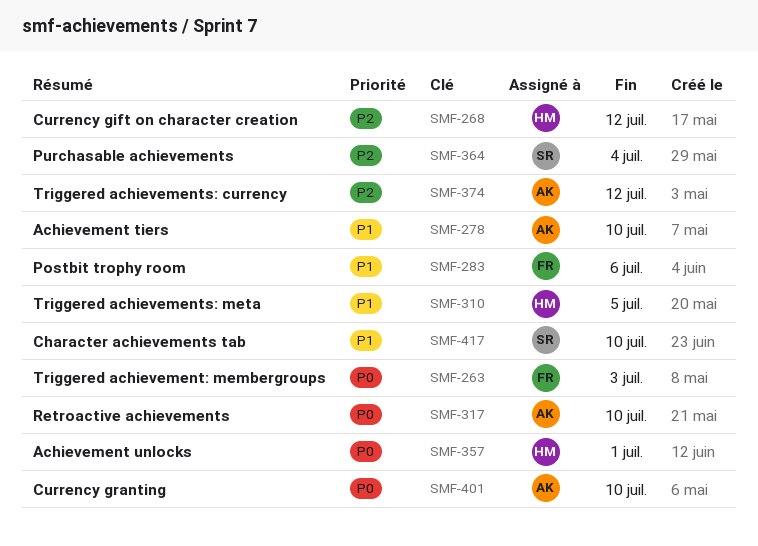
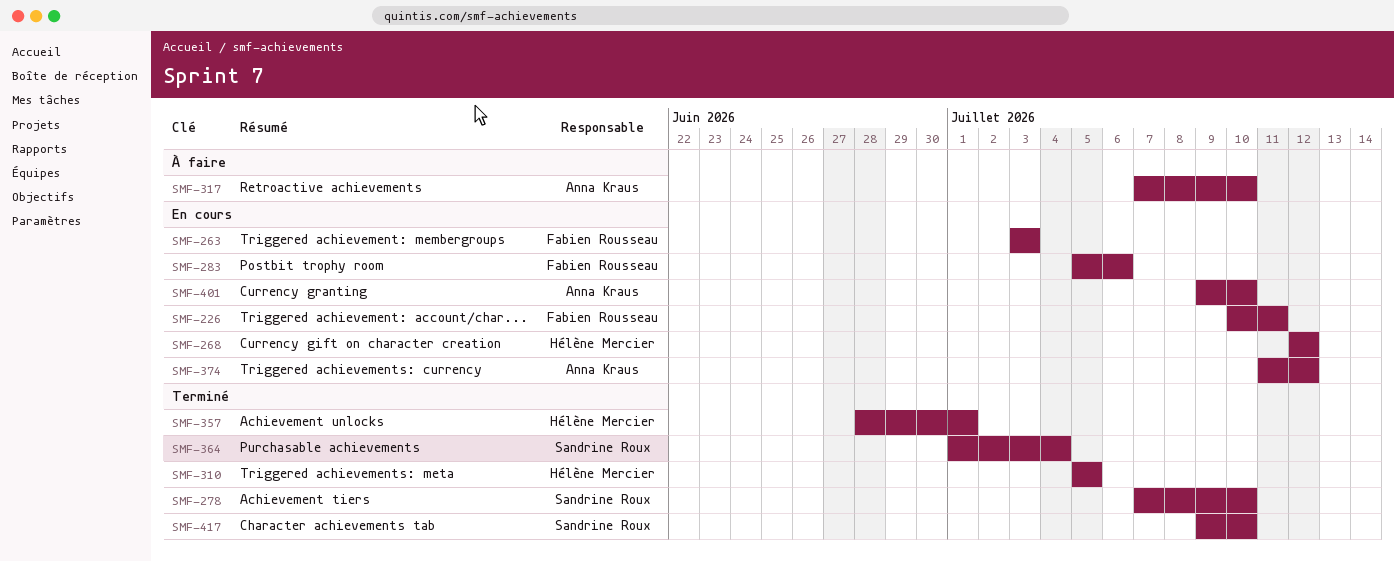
SMF-226: none -> present
SMF-278, owner: Anna Kraus -> Sandrine Roux

